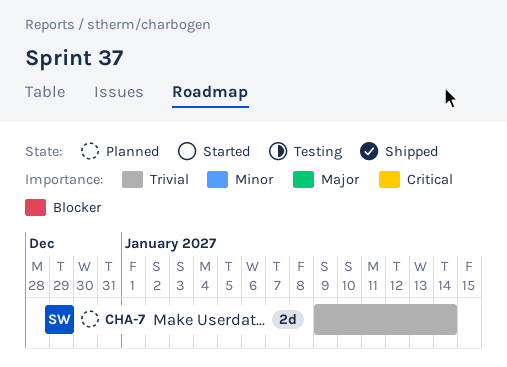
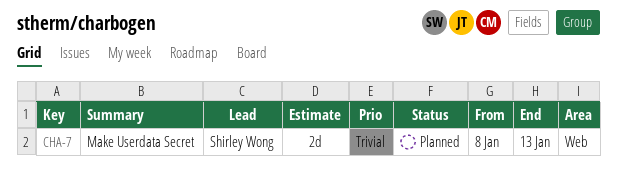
CHA-7, start: Jan 9 -> Jan 8
CHA-7, due: Jan 14 -> Jan 13

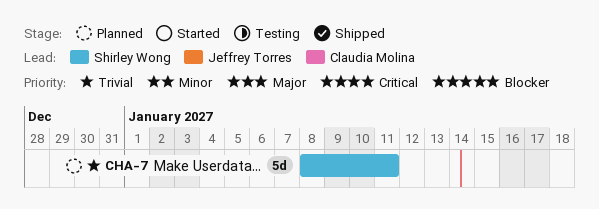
CHA-7, estimate: 2d -> 5d
CHA-7, due: Jan 13 -> Jan 11

